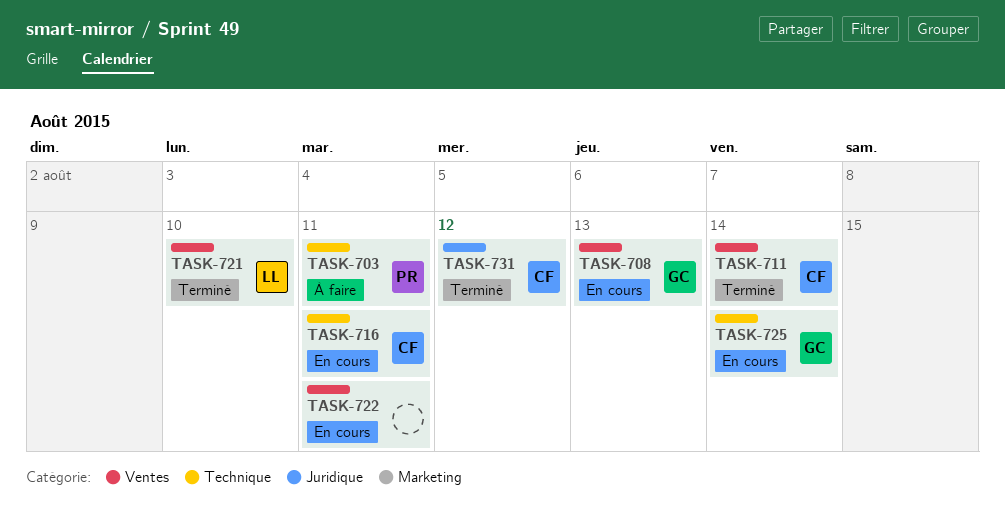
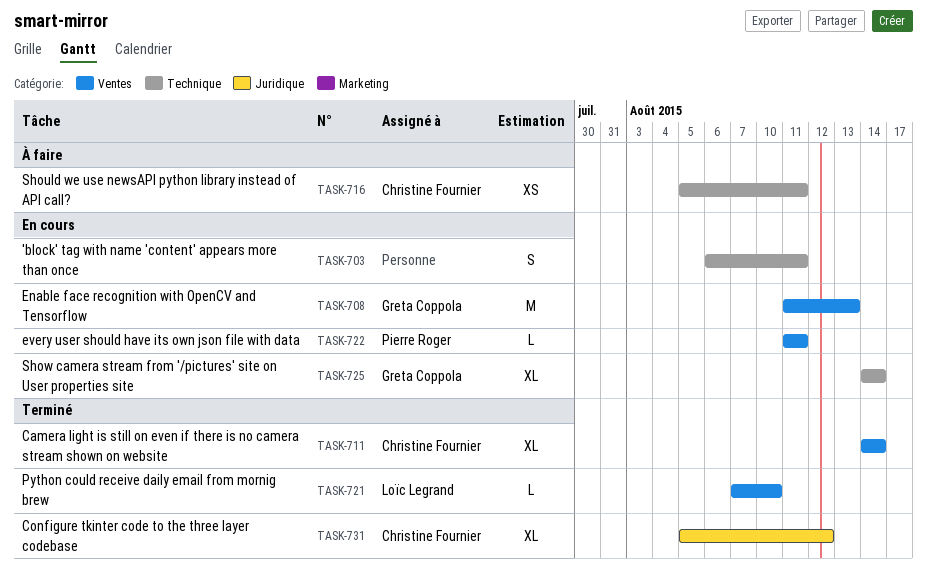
TASK-703, status: À faire -> En cours
TASK-703, owner: Pierre Roger -> none
TASK-716, status: En cours -> À faire
TASK-722, owner: none -> Pierre Roger

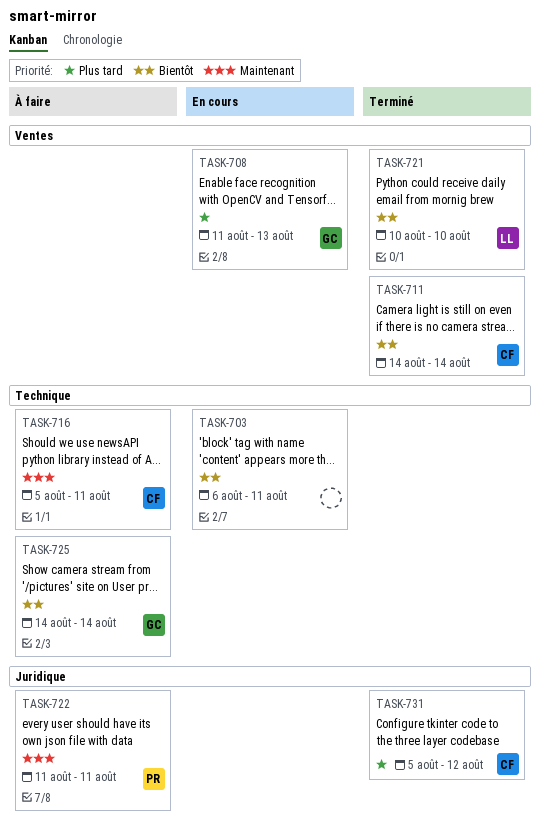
TASK-721, start: Aug 7 -> Aug 10
TASK-722, status: En cours -> À faire
TASK-722, label: Ventes -> Juridique
TASK-725, status: En cours -> À faire

